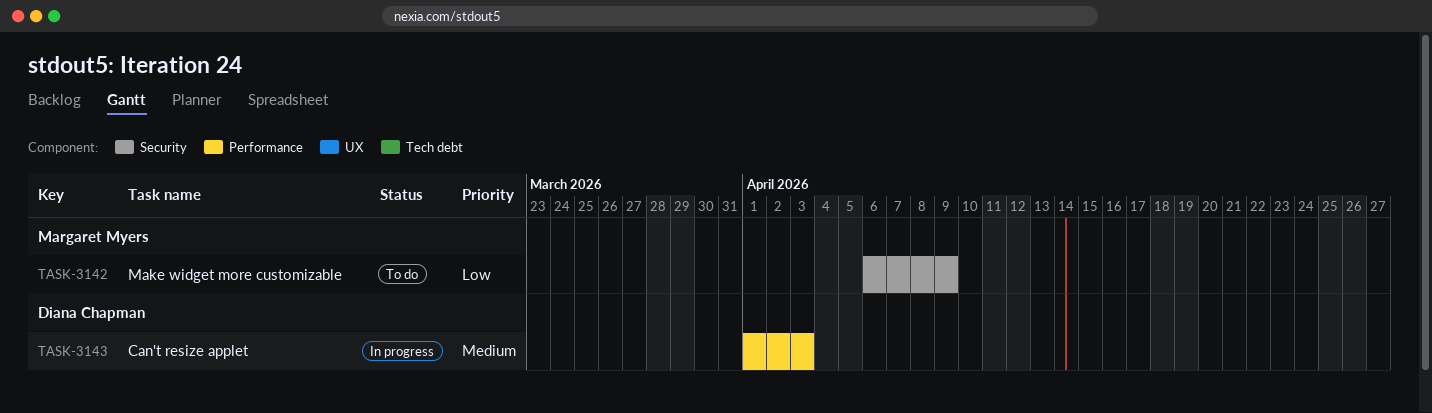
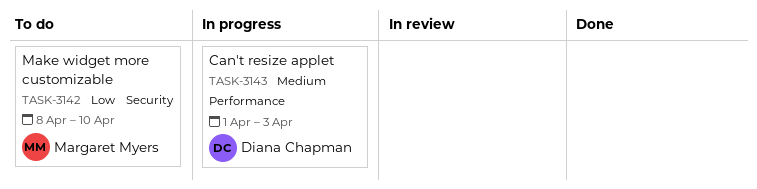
TASK-3142, start: Apr 6 -> Apr 8
TASK-3142, due: Apr 9 -> Apr 10

